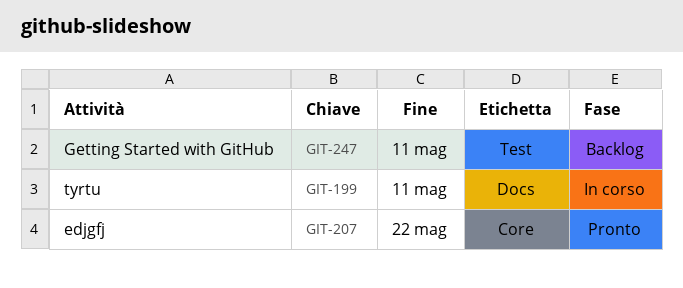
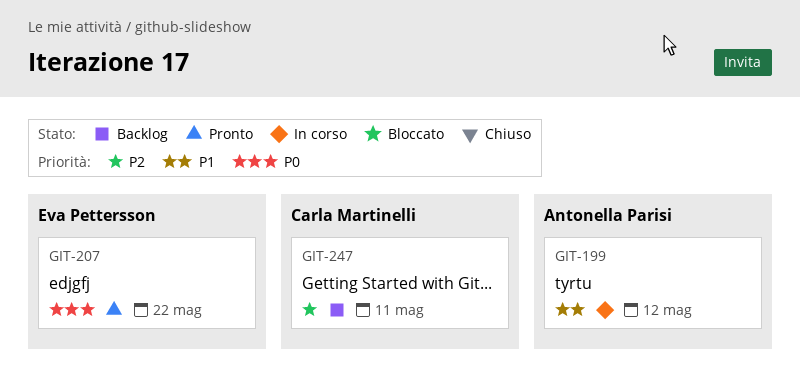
GIT-199, due: May 11 -> May 12

